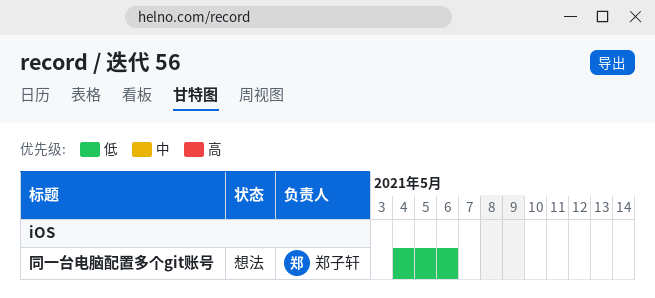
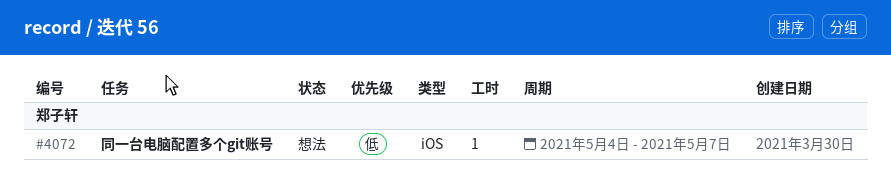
同一台电脑配置多个git账号, due: May 6 -> May 7

